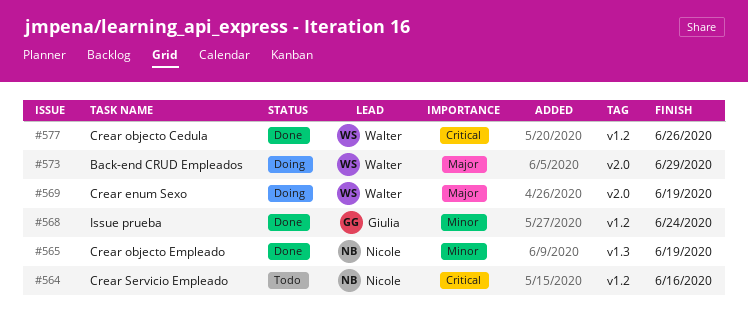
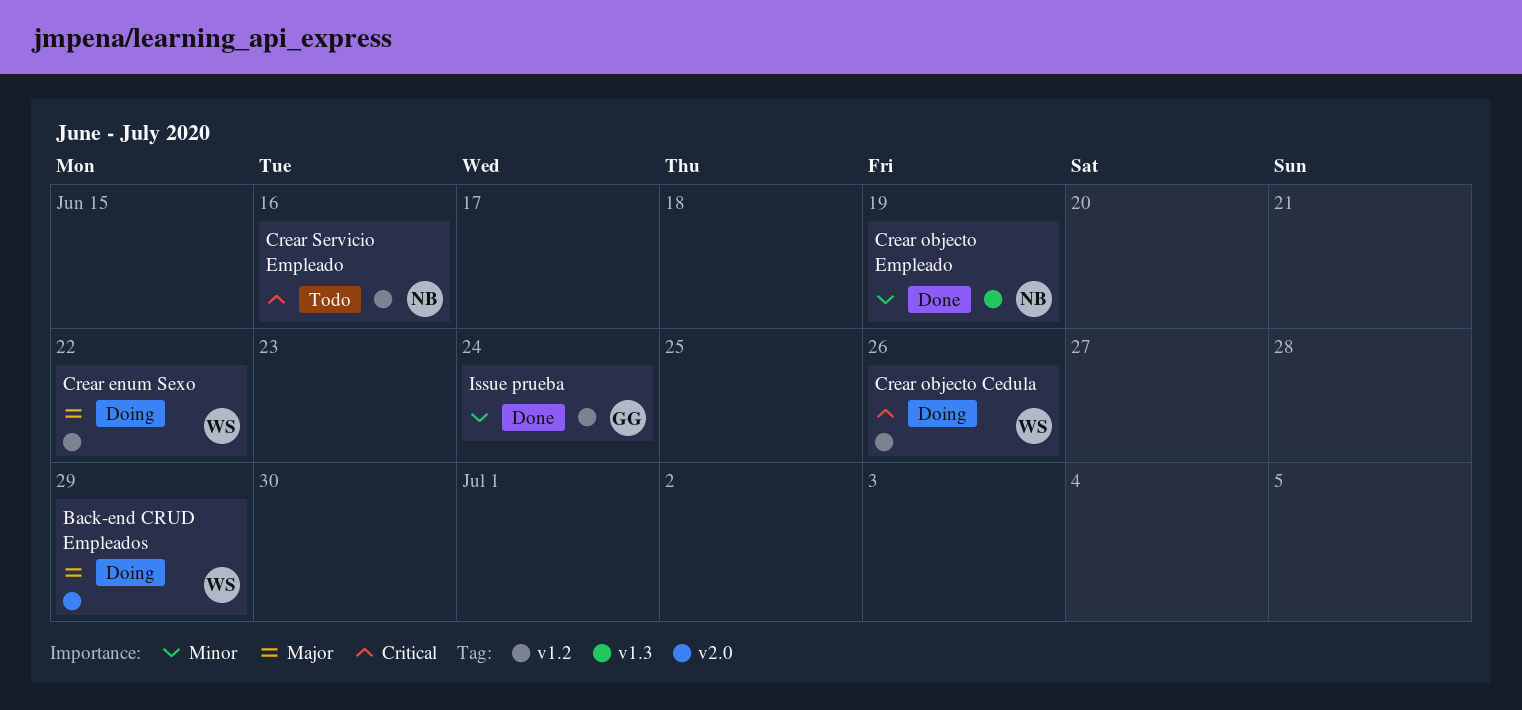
Crear enum Sexo, label: v2.0 -> v1.2
Crear enum Sexo, due: Jun 19 -> Jun 22
Crear objecto Cedula, status: Done -> Doing

